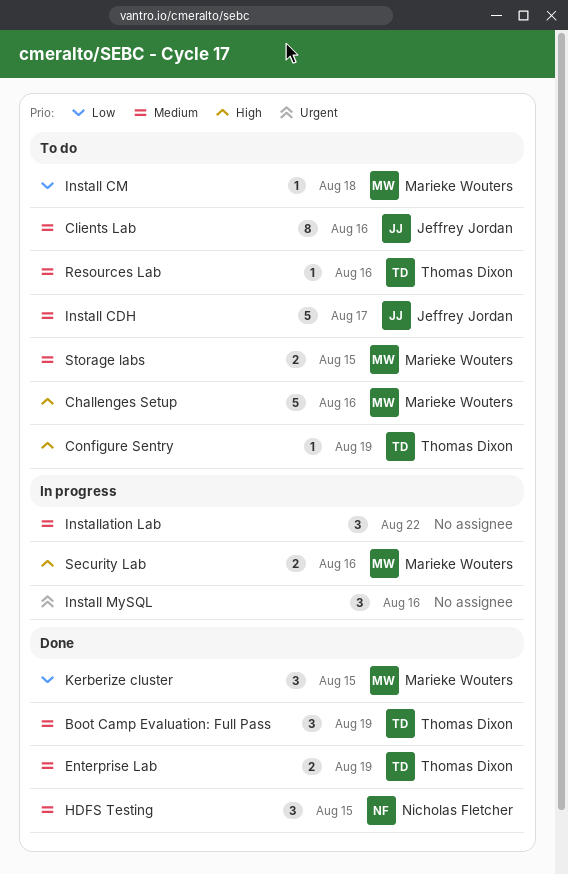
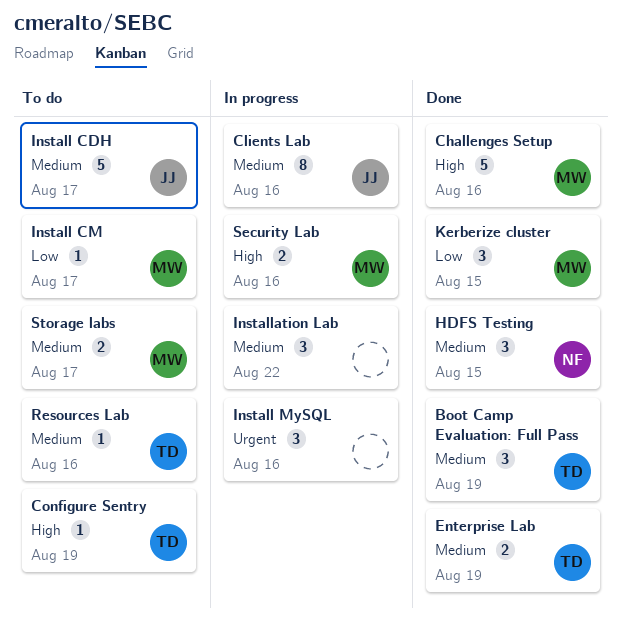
Challenges Setup, status: To do -> Done
Clients Lab, status: To do -> In progress
Install CM, due: Aug 18 -> Aug 17
Storage labs, due: Aug 15 -> Aug 17

